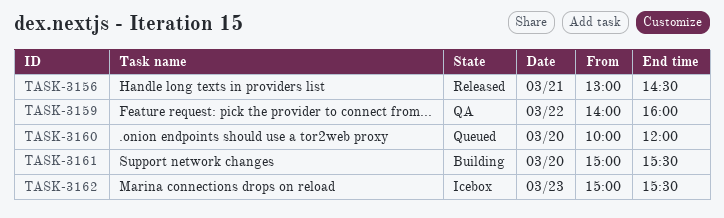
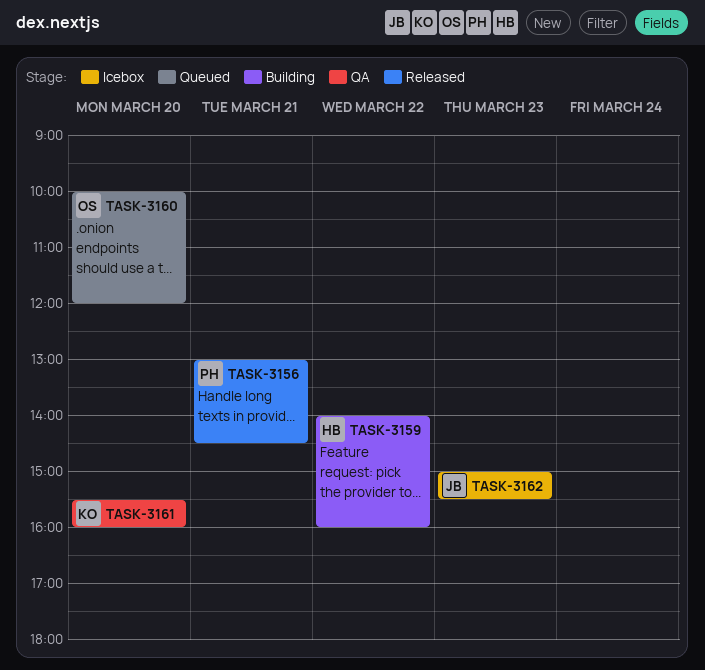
TASK-3159, status: QA -> Building
TASK-3161, status: Building -> QA
TASK-3161, begins: 15:00 -> 15:30
TASK-3161, ends: 15:30 -> 16:00

